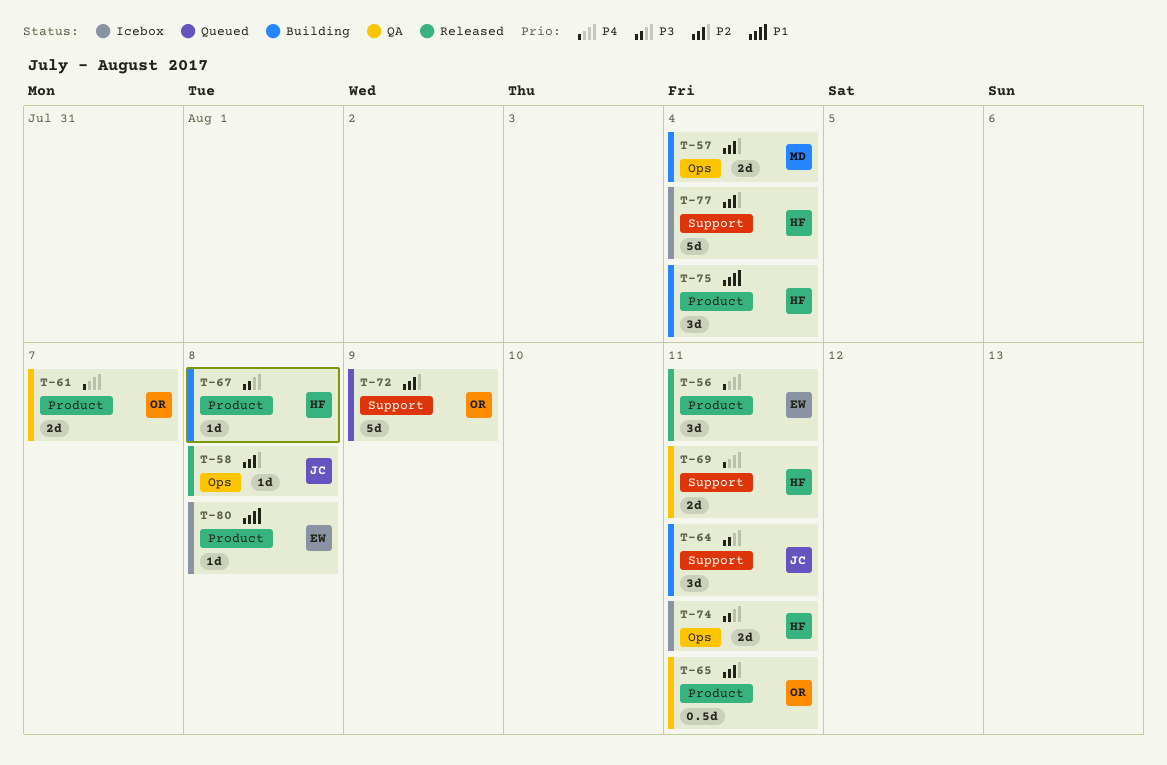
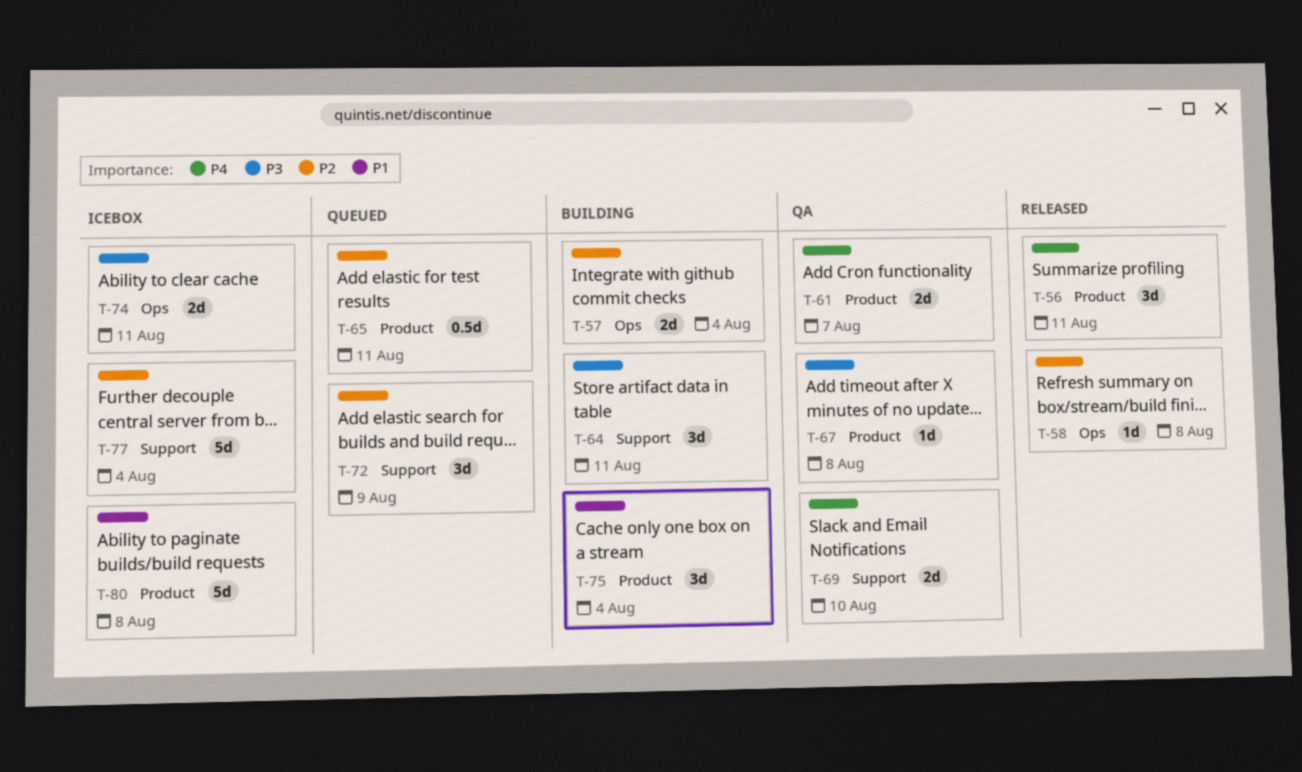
T-65, status: QA -> Queued
T-67, status: Building -> QA
T-69, due: Aug 11 -> Aug 10
T-72, estimate: 5d -> 3d
T-80, estimate: 1d -> 5d

